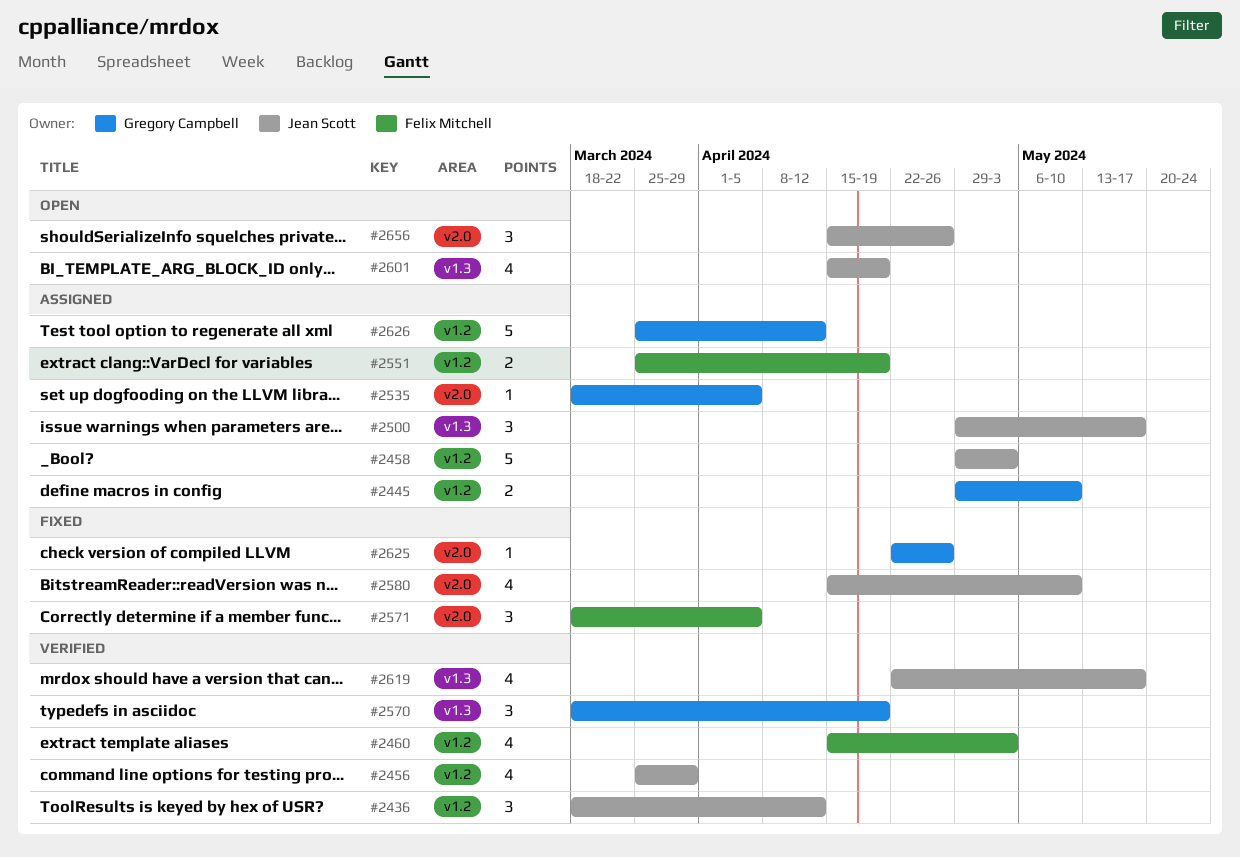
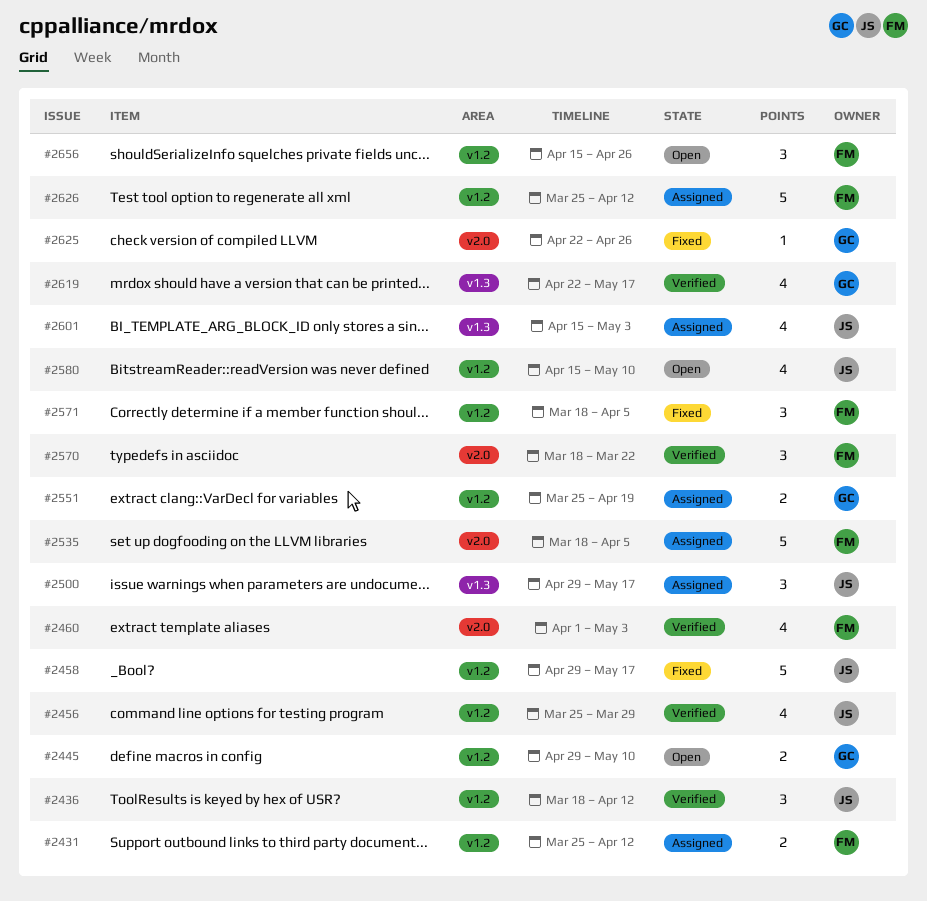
#2431: none -> present
#2445, status: Assigned -> Open
#2458, status: Assigned -> Fixed
#2458, due: May 3 -> May 17
#2460, label: v1.2 -> v2.0
#2460, start: Apr 15 -> Apr 1
#2535, owner: Gregory Campbell -> Felix Mitchell
#2535, estimate: 1 -> 5
#2551, owner: Felix Mitchell -> Gregory Campbell
#2570, owner: Gregory Campbell -> Felix Mitchell
#2570, label: v1.3 -> v2.0
#2570, due: Apr 19 -> Mar 22
#2571, label: v2.0 -> v1.2
#2580, status: Fixed -> Open
#2580, label: v2.0 -> v1.2
#2601, status: Open -> Assigned
#2601, due: Apr 19 -> May 3
#2619, owner: Jean Scott -> Gregory Campbell
#2626, owner: Gregory Campbell -> Felix Mitchell
#2656, owner: Jean Scott -> Felix Mitchell
#2656, label: v2.0 -> v1.2

